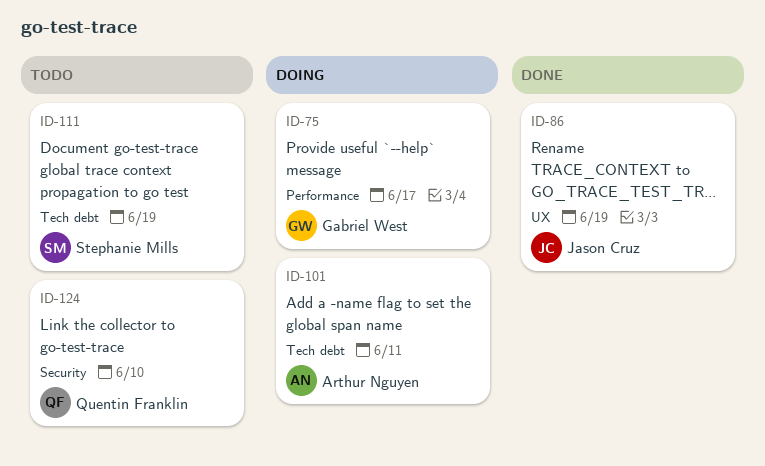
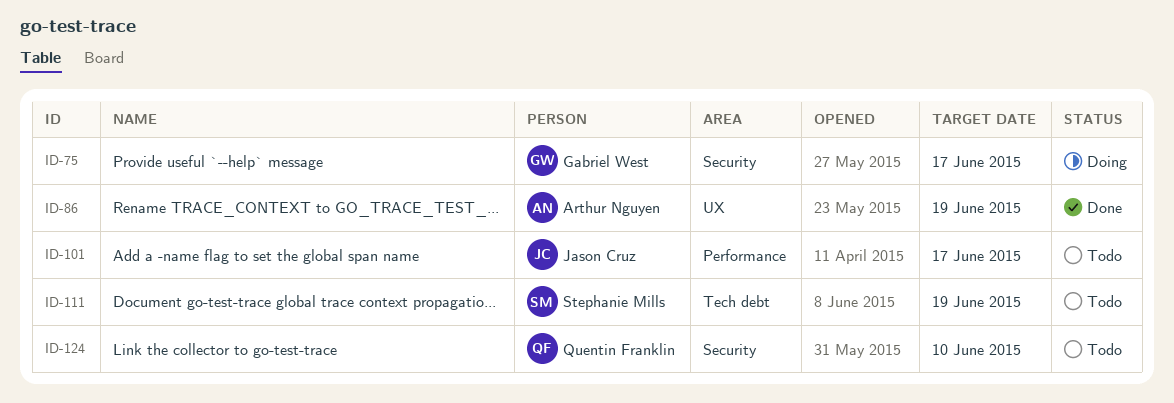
ID-75, label: Performance -> Security
ID-86, owner: Jason Cruz -> Arthur Nguyen
ID-101, status: Doing -> Todo
ID-101, owner: Arthur Nguyen -> Jason Cruz
ID-101, label: Tech debt -> Performance
ID-101, due: Jun 11 -> Jun 17

